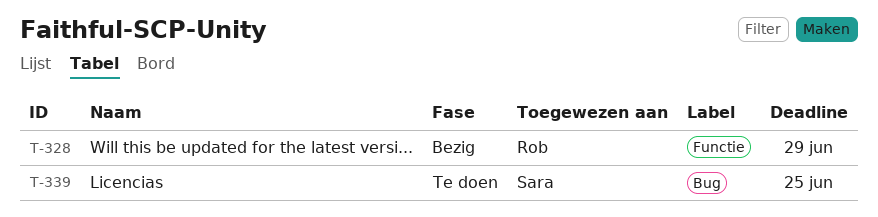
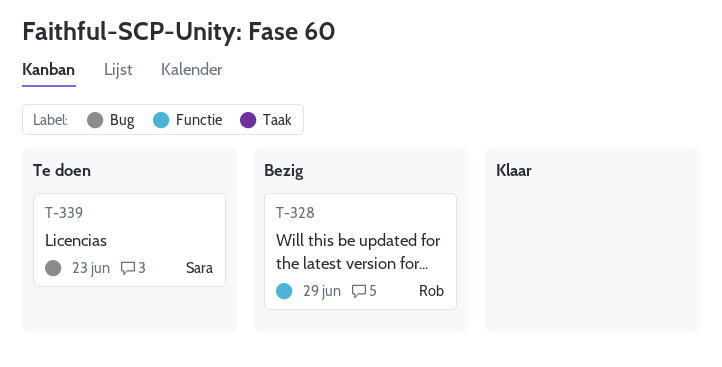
T-339, due: Jun 25 -> Jun 23

